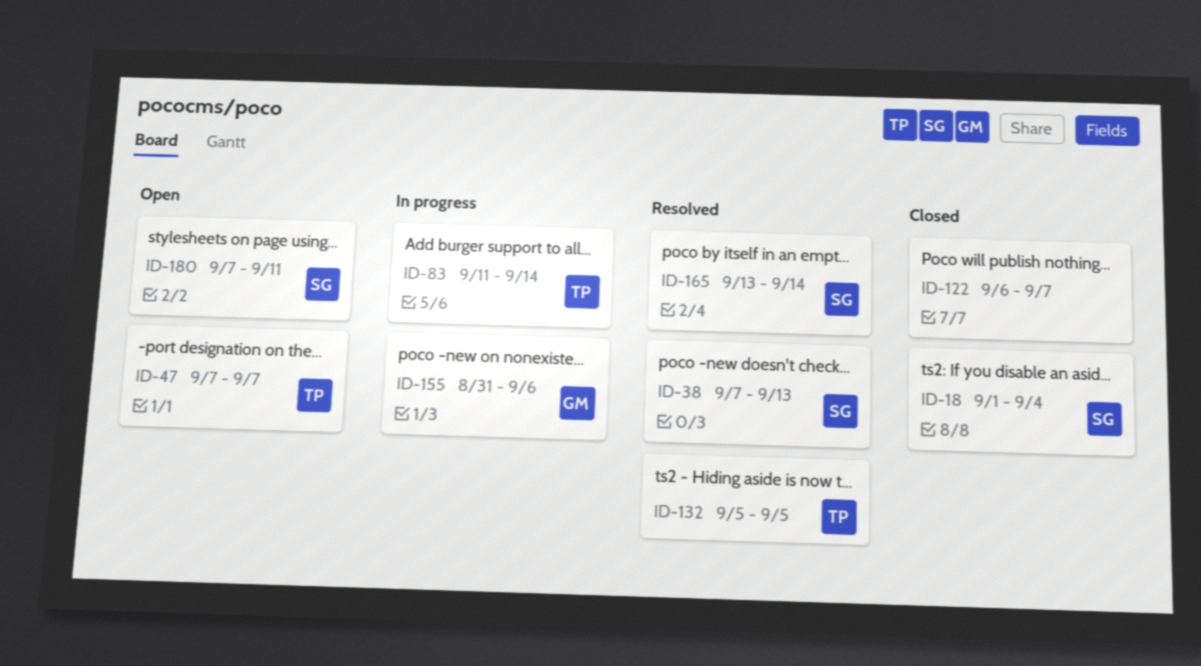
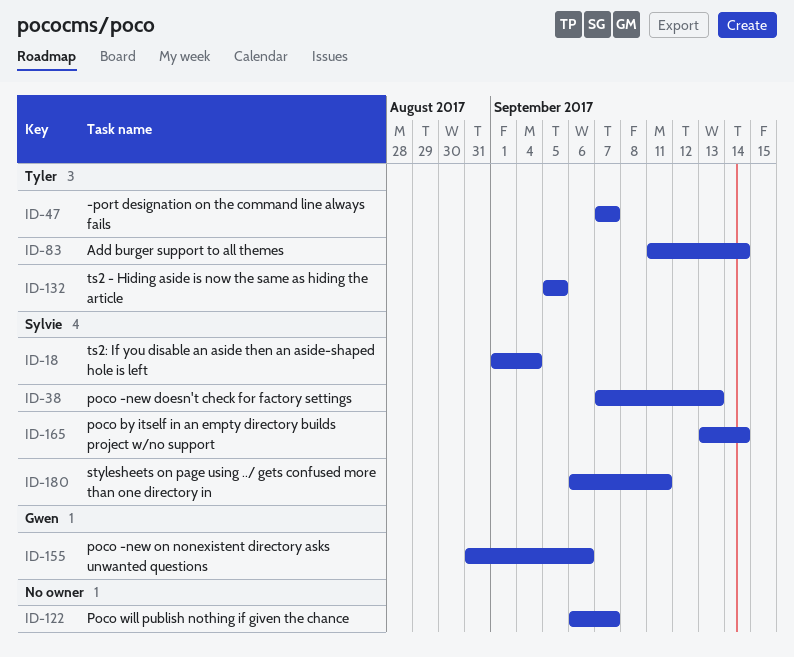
ID-180, start: Sep 7 -> Sep 6

